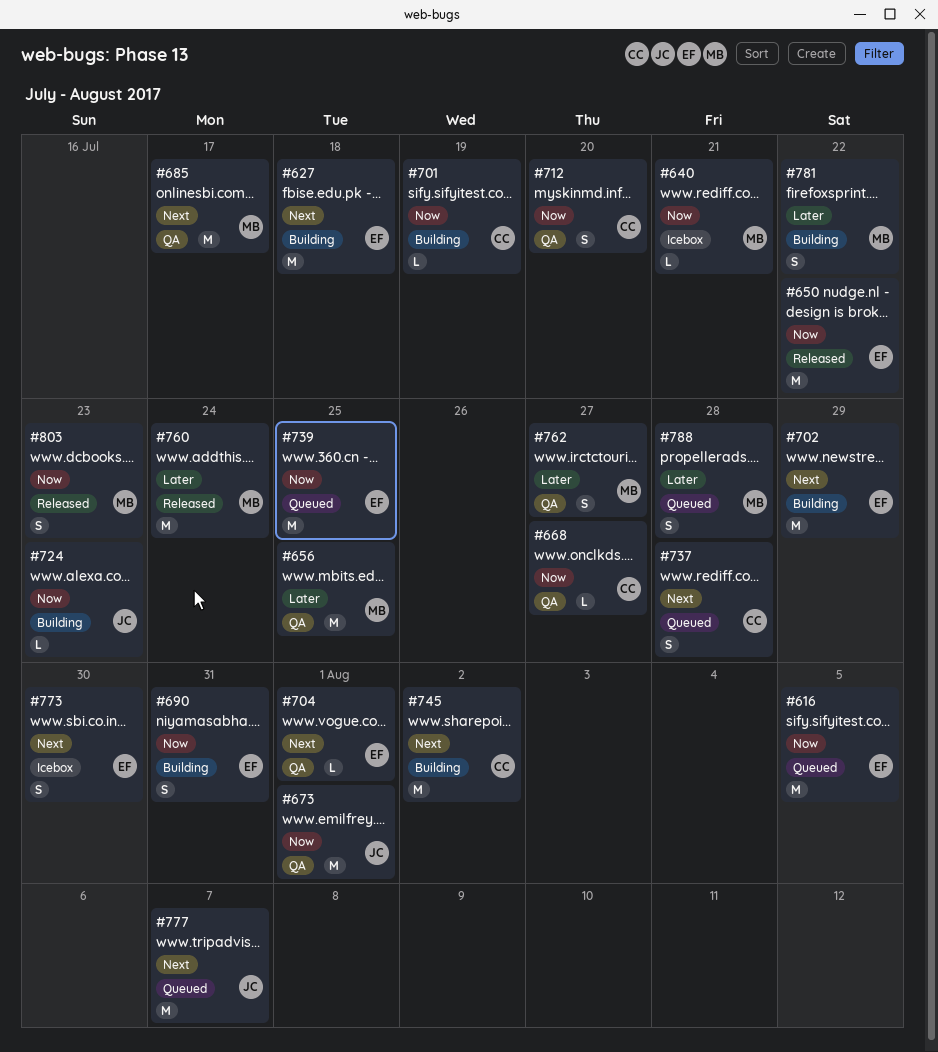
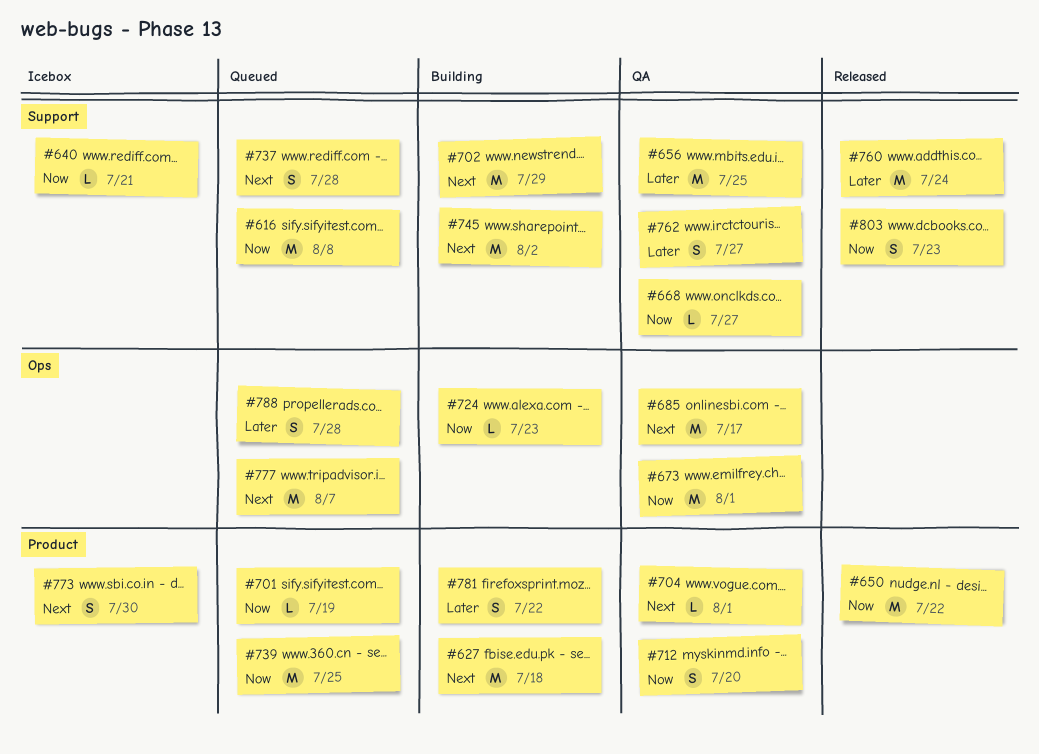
#616, due: Aug 5 -> Aug 8
#690: present -> none
#701, status: Building -> Queued

